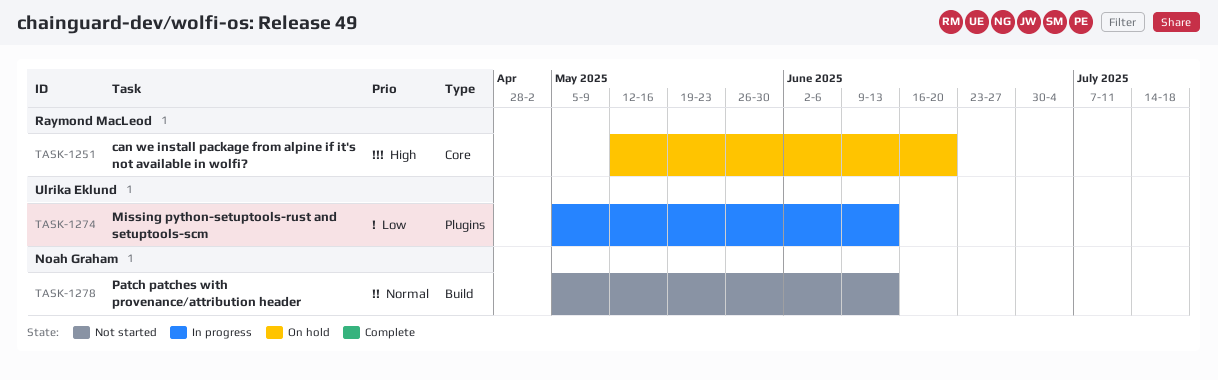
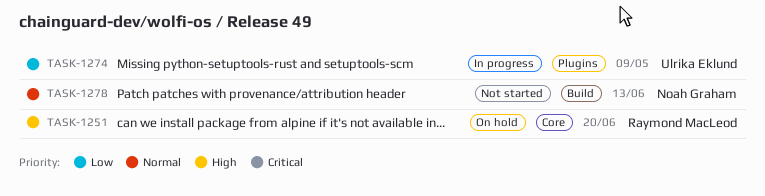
TASK-1274, due: Jun 13 -> May 9

